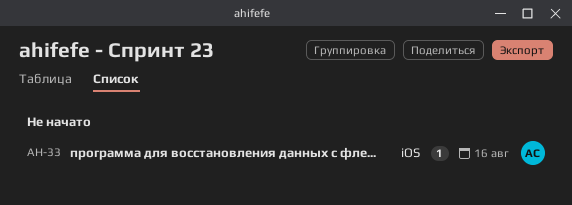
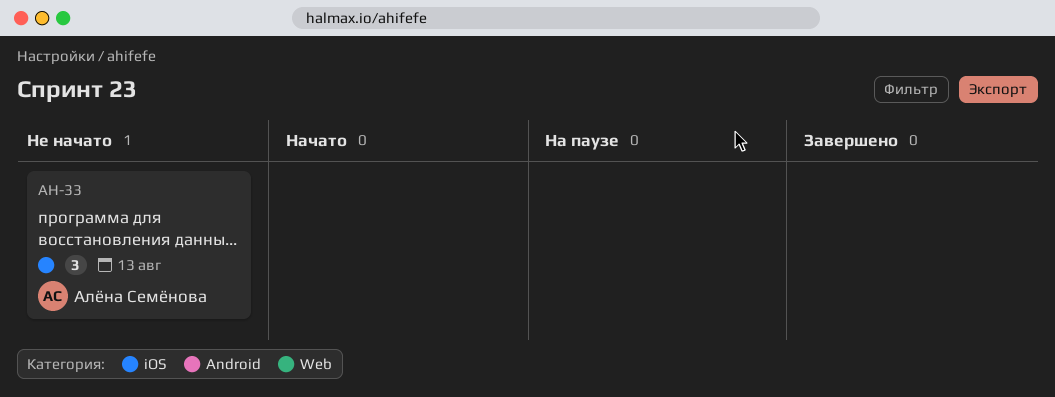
AH-33, estimate: 1 -> 3
AH-33, due: Aug 16 -> Aug 13

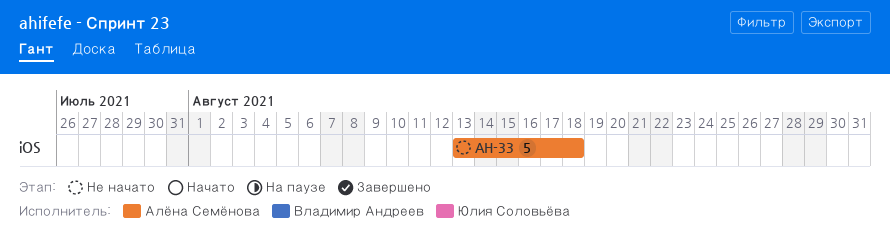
AH-33, estimate: 3 -> 5
AH-33, due: Aug 13 -> Aug 18

